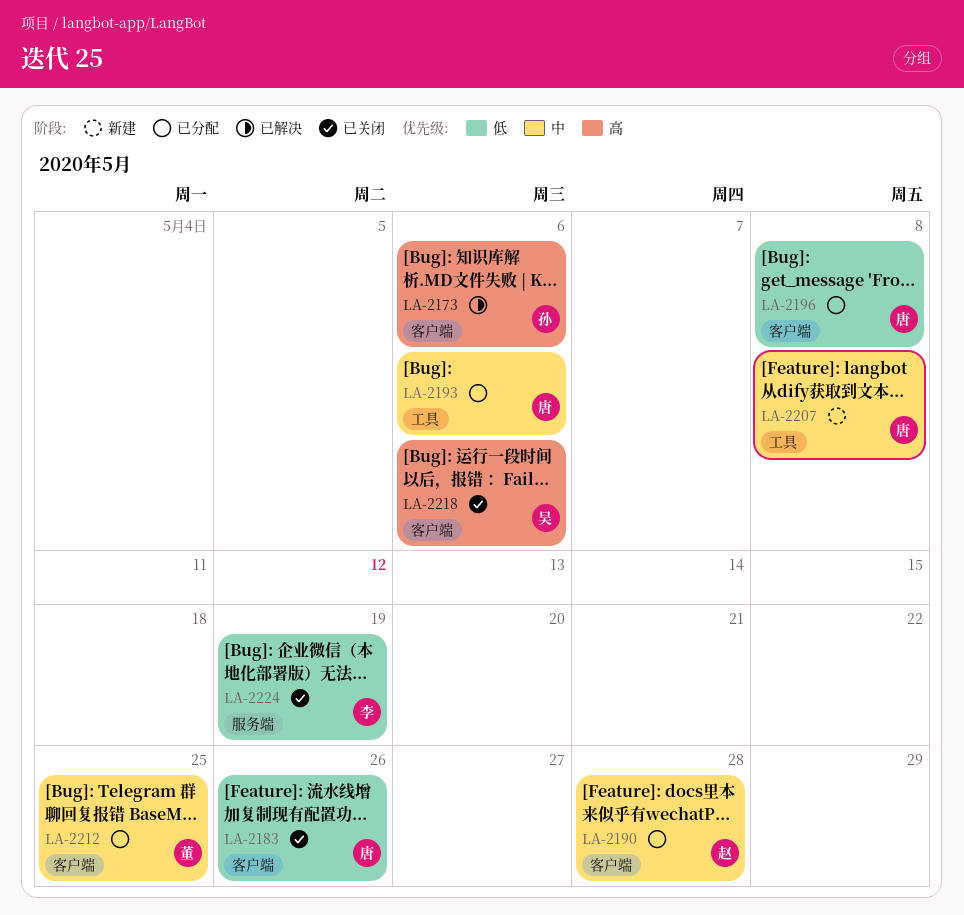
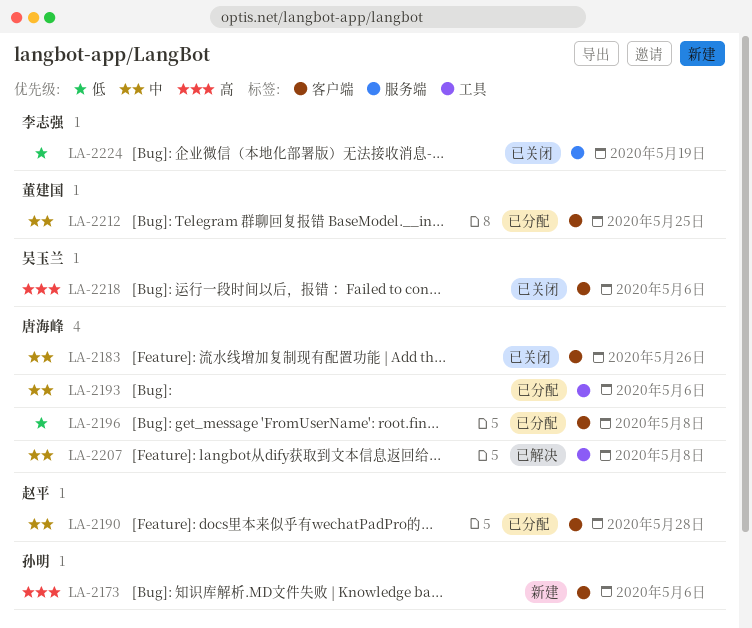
LA-2173, status: 已解决 -> 新建
LA-2183, priority: 低 -> 中
LA-2207, status: 新建 -> 已解决

